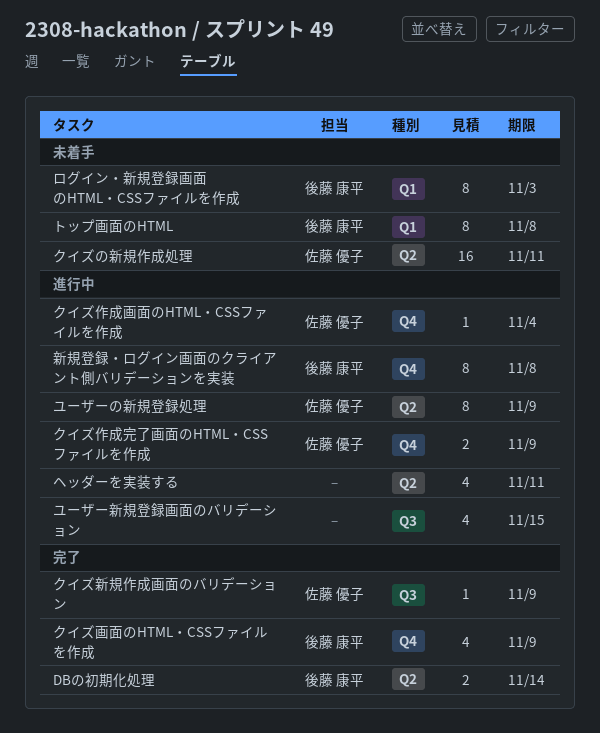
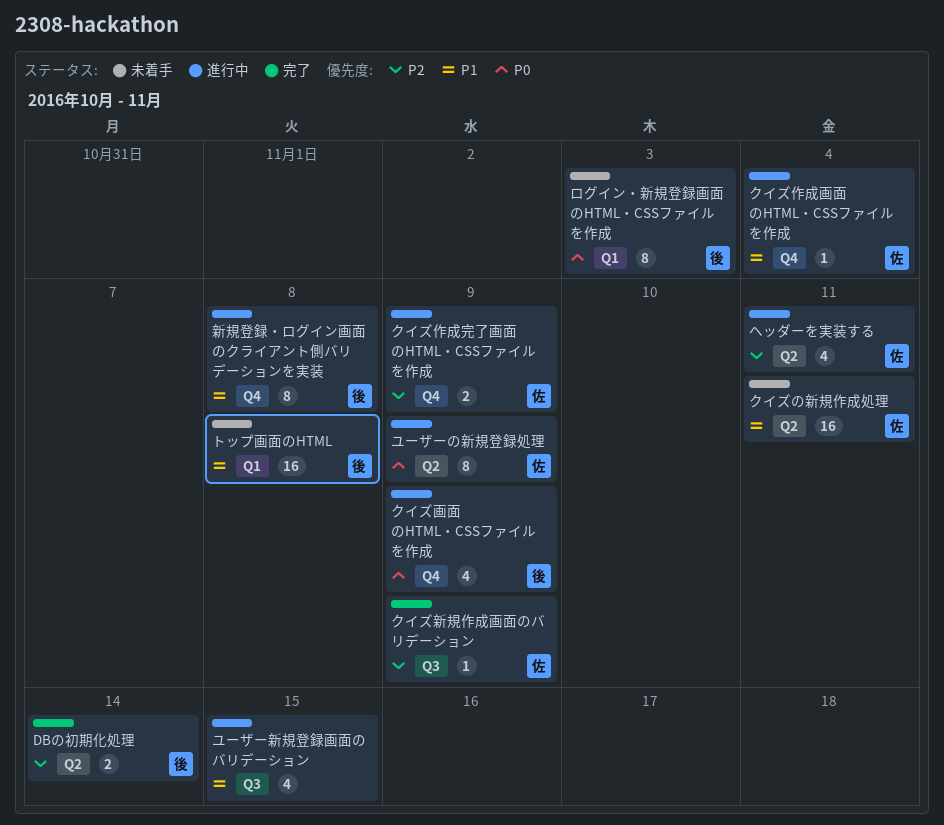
クイズ画面のHTML・CSSファイルを作成, status: 完了 -> 進行中
トップ画面のHTML, estimate: 8 -> 16
ヘッダーを実装する, owner: none -> 佐藤 優子

